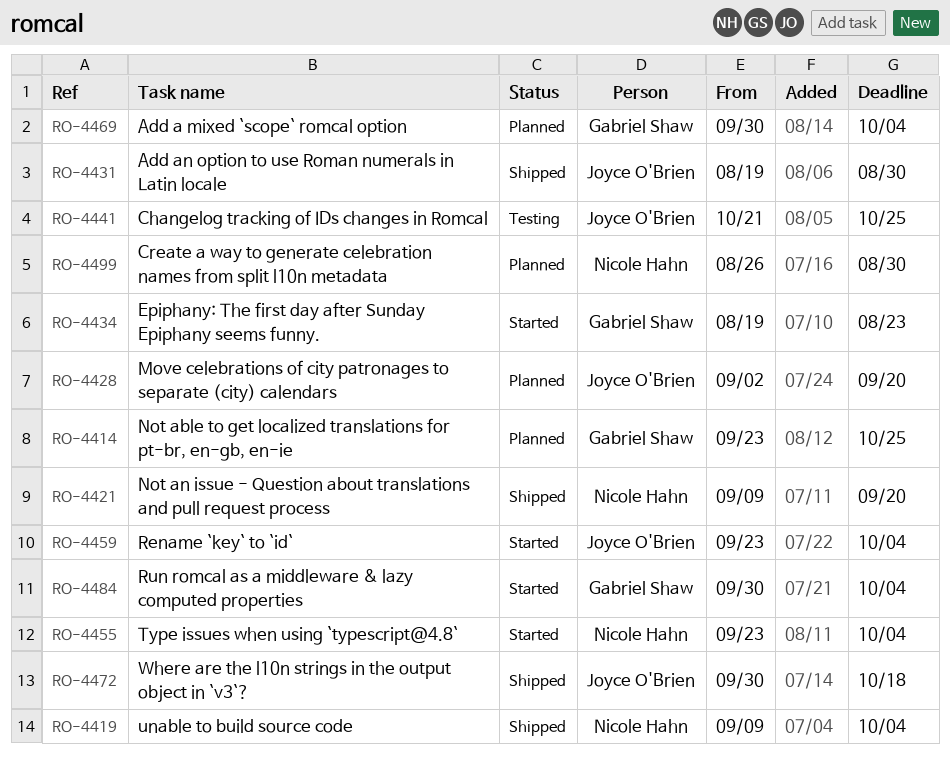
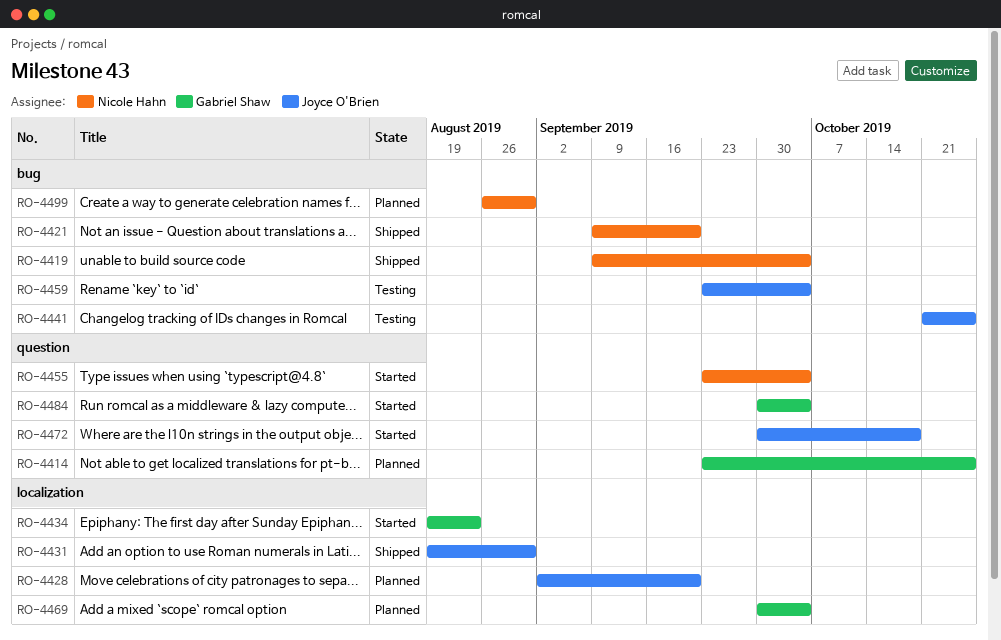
RO-4459, status: Started -> Testing
RO-4472, status: Shipped -> Started

